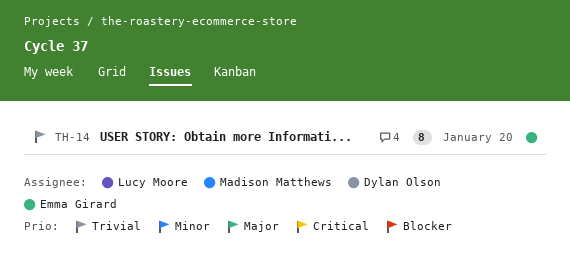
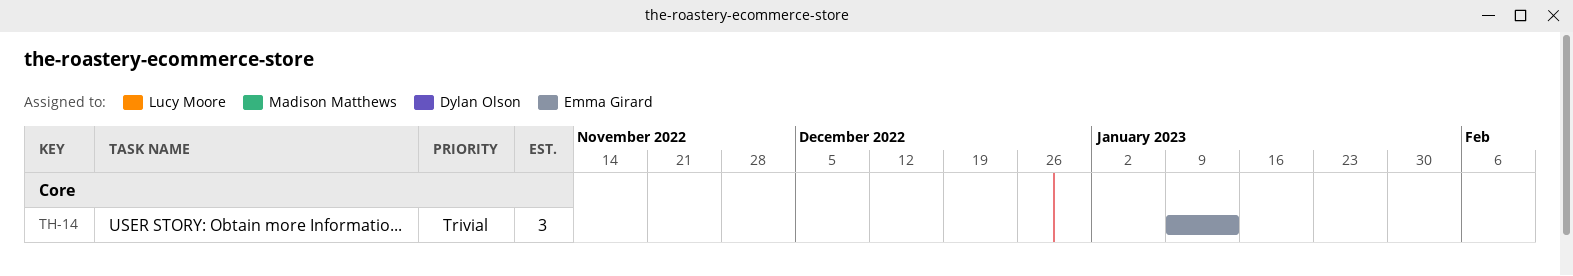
TH-14, estimate: 8 -> 3
TH-14, due: Jan 20 -> Jan 13

